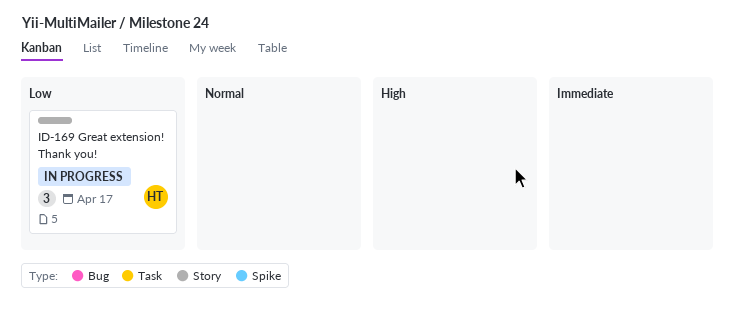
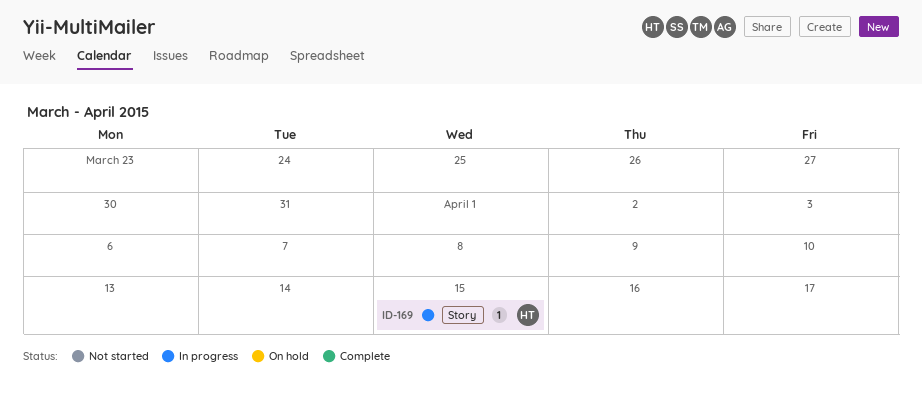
ID-169, estimate: 3 -> 1
ID-169, due: Apr 17 -> Apr 15

